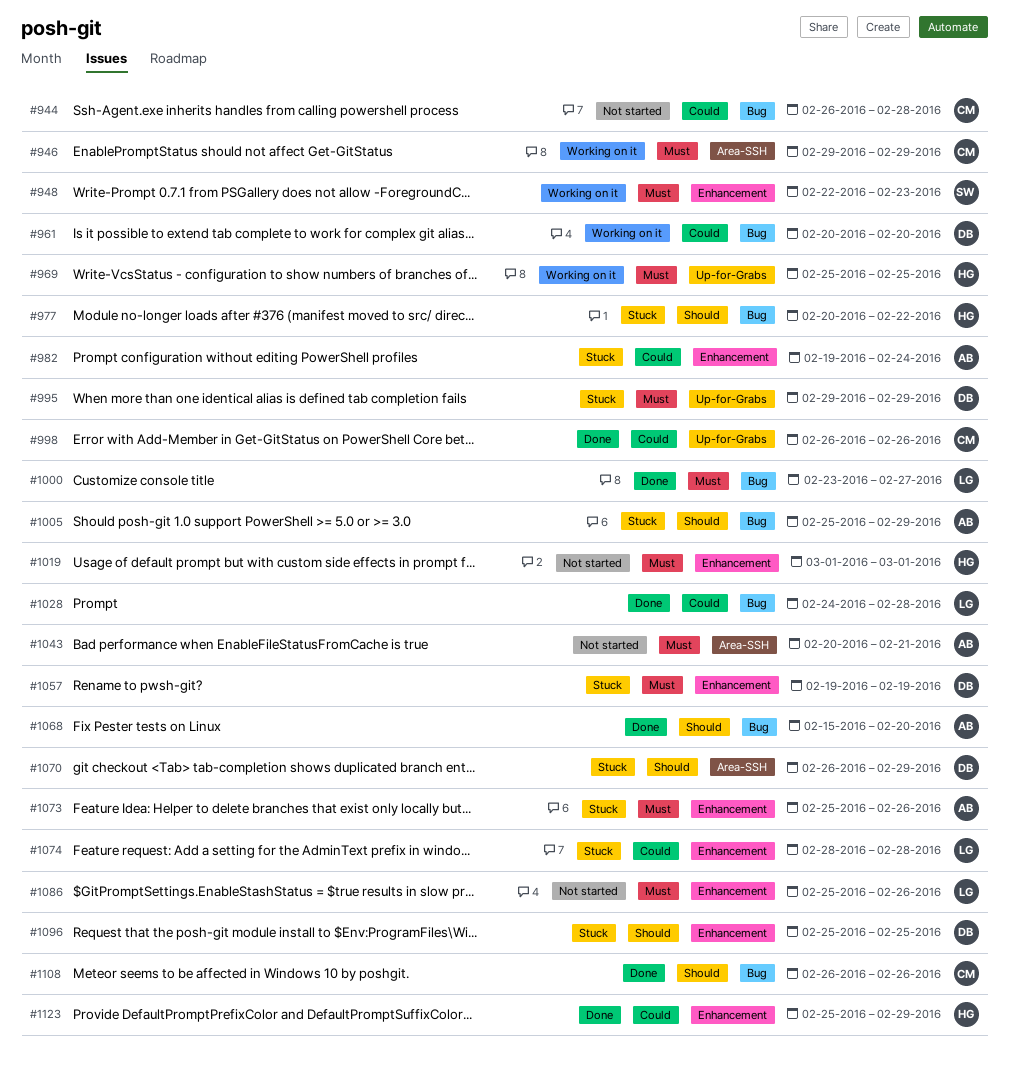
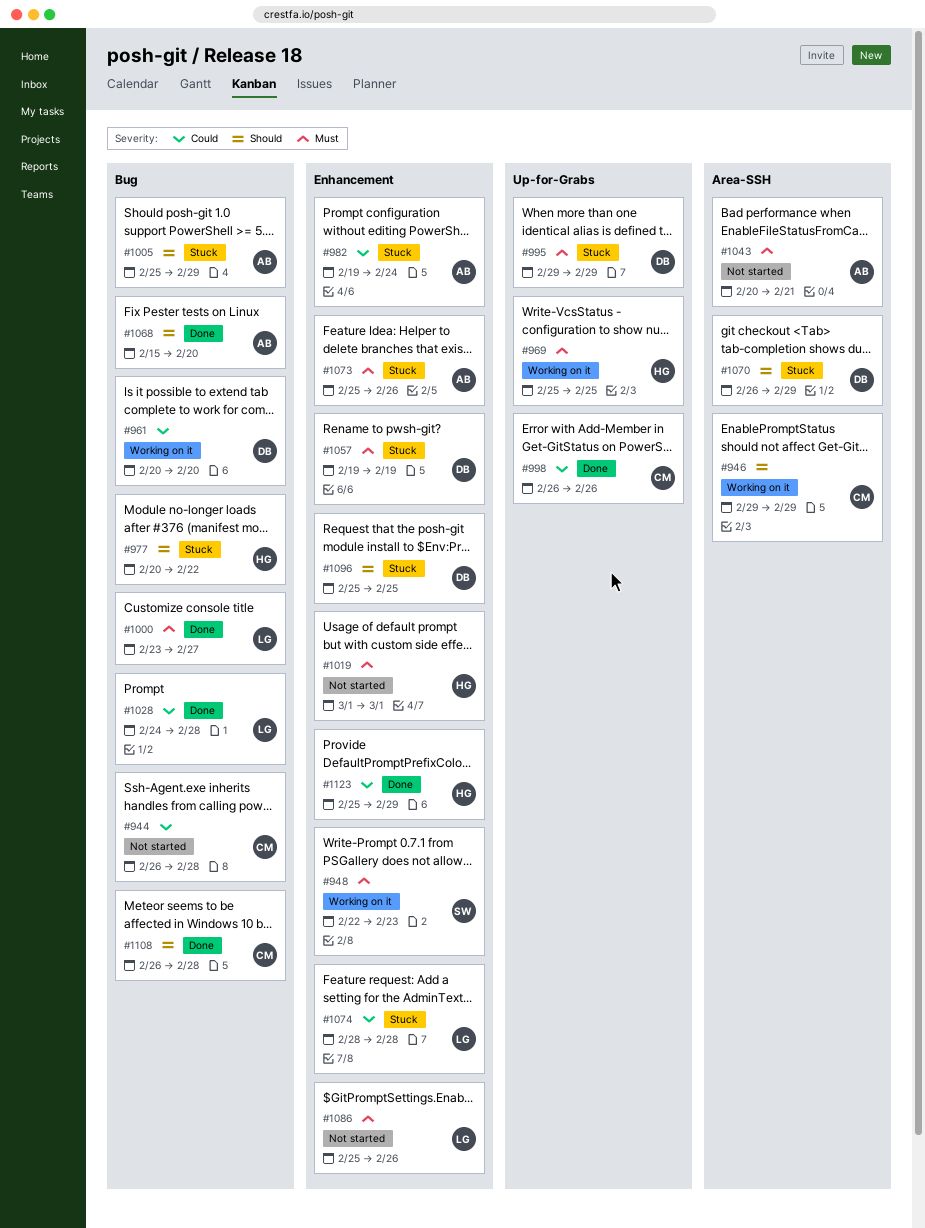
#946, priority: Must -> Should
#1108, due: Feb 26 -> Feb 28

